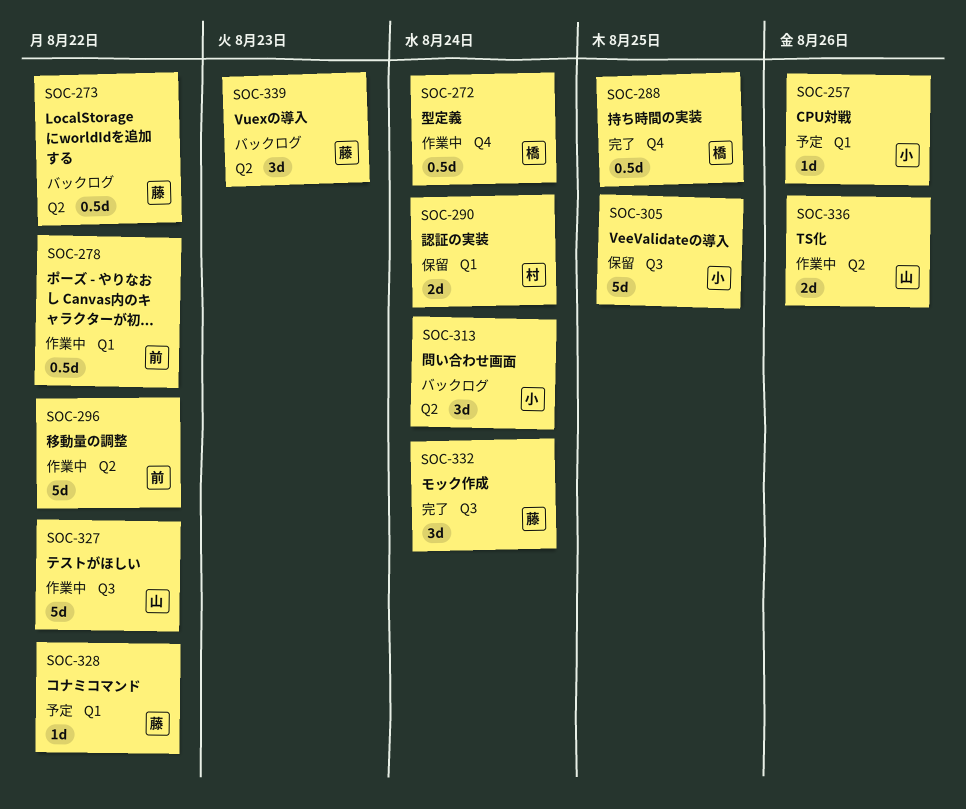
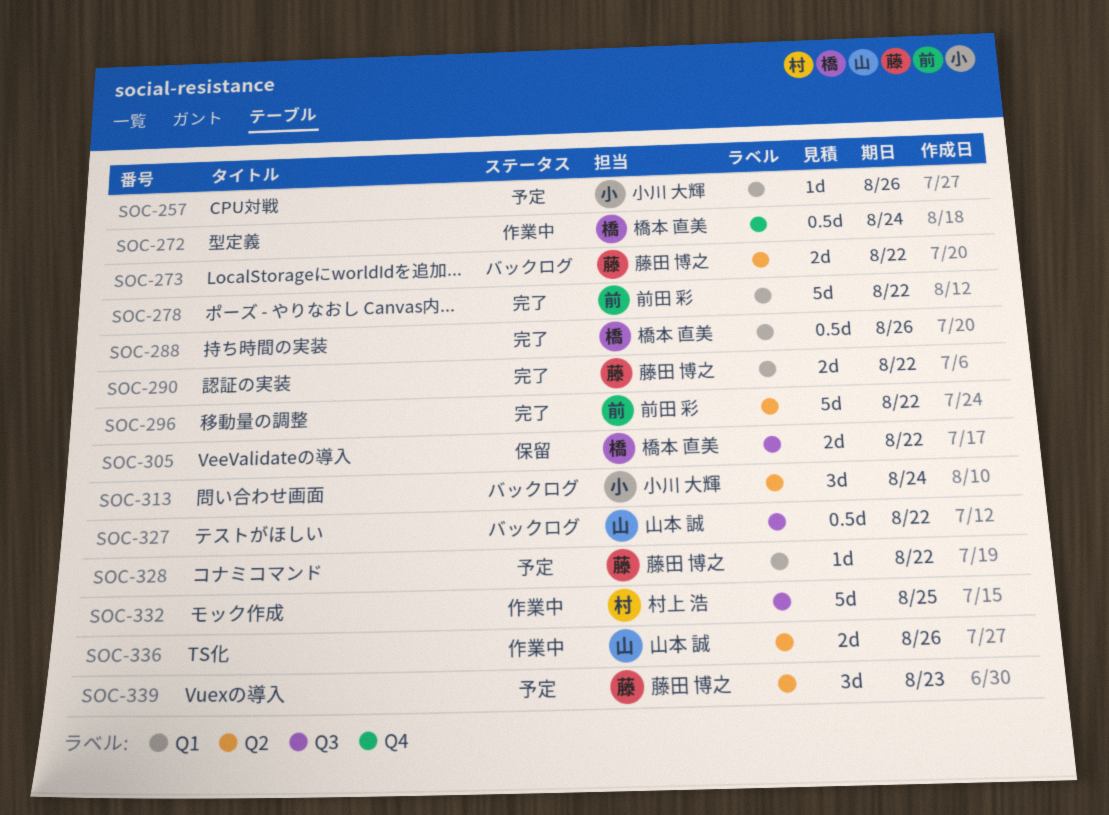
SOC-273, estimate: 0.5d -> 2d
SOC-278, status: 作業中 -> 完了
SOC-278, estimate: 0.5d -> 5d
SOC-288, label: Q4 -> Q1
SOC-288, due: Aug 25 -> Aug 26
SOC-290, status: 保留 -> 完了
SOC-290, owner: 村上 浩 -> 藤田 博之
SOC-290, due: Aug 24 -> Aug 22
SOC-296, status: 作業中 -> 完了
SOC-305, owner: 小川 大輝 -> 橋本 直美
SOC-305, estimate: 5d -> 2d
SOC-305, due: Aug 25 -> Aug 22
SOC-327, status: 作業中 -> バックログ
SOC-327, estimate: 5d -> 0.5d
SOC-332, status: 完了 -> 作業中
SOC-332, owner: 藤田 博之 -> 村上 浩
SOC-332, estimate: 3d -> 5d
SOC-332, due: Aug 24 -> Aug 25
SOC-339, status: バックログ -> 予定

